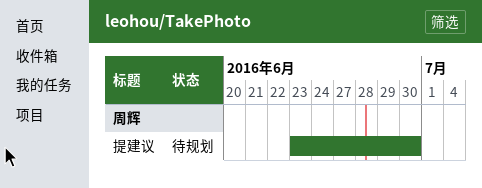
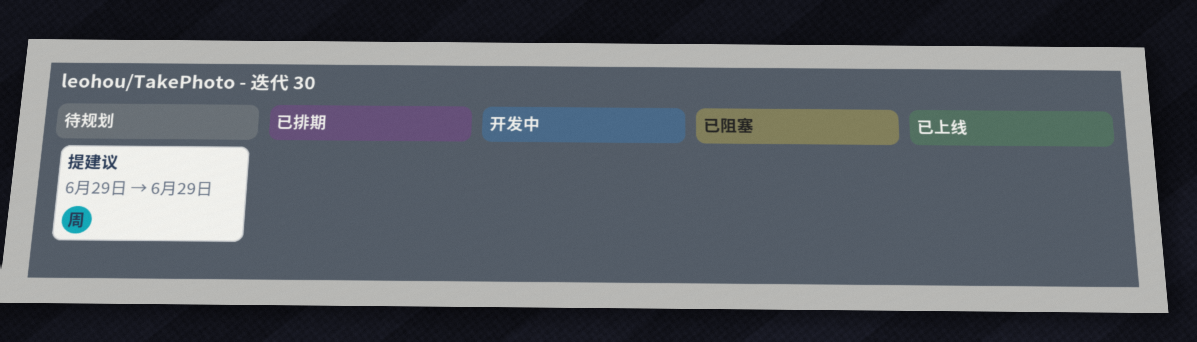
提建议, start: Jun 23 -> Jun 29
提建议, due: Jun 30 -> Jun 29

